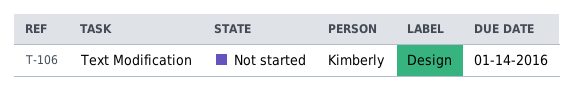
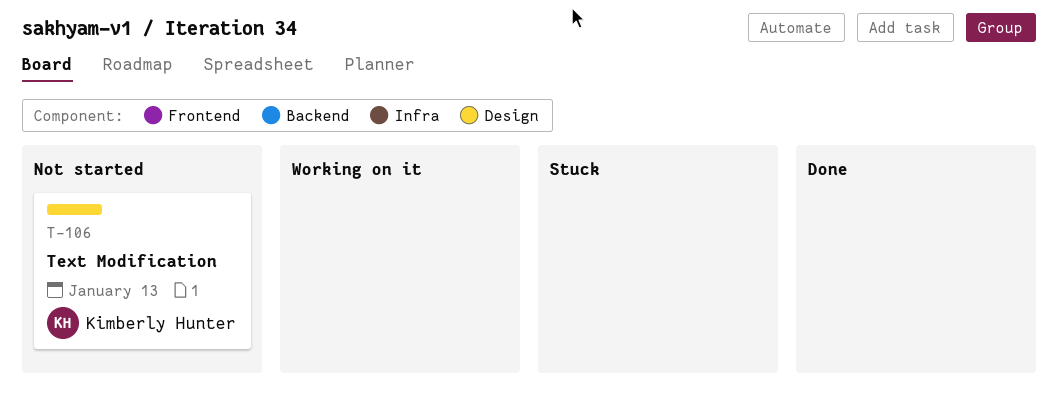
T-106, due: Jan 14 -> Jan 13

